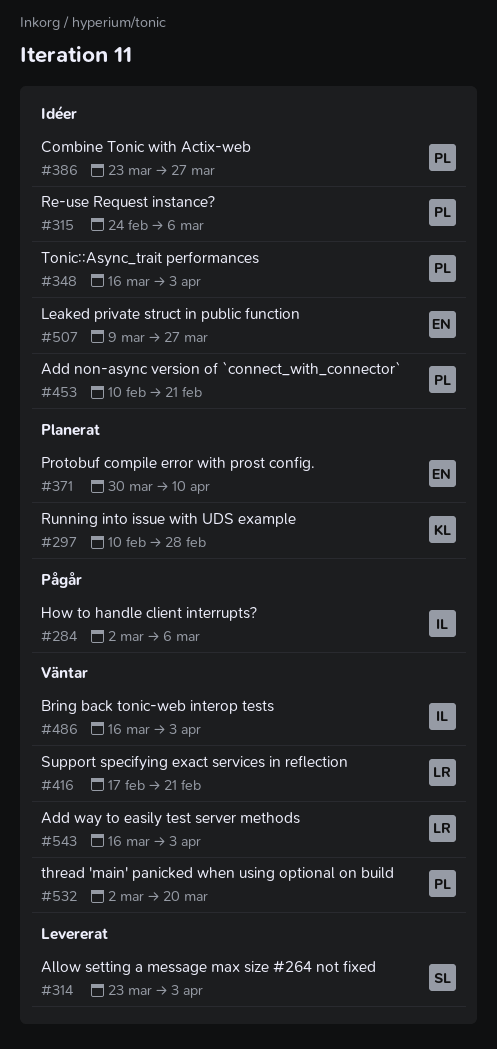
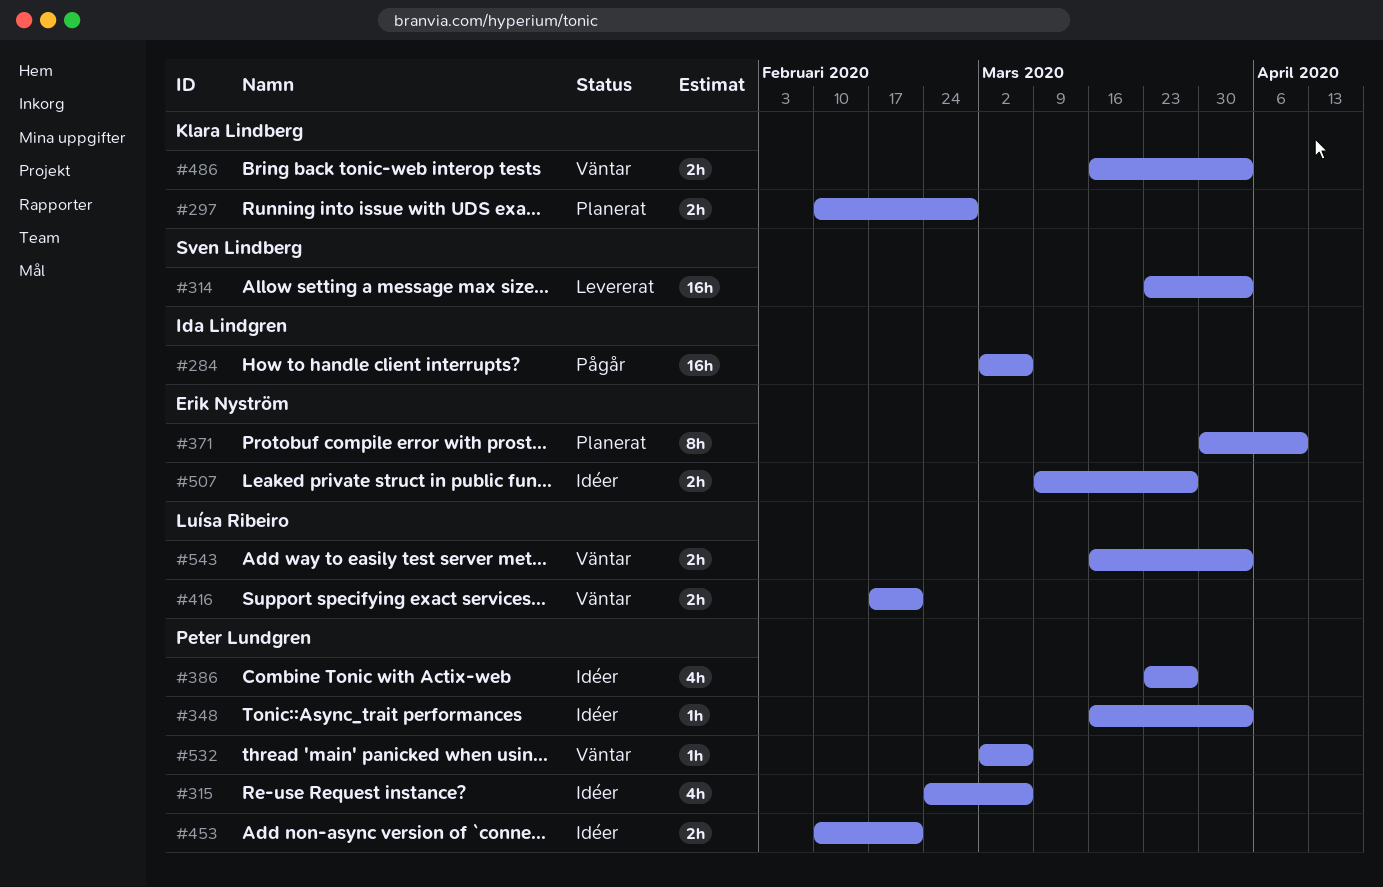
#486, owner: Ida Lindgren -> Klara Lindberg
#532, due: Mar 20 -> Mar 6

